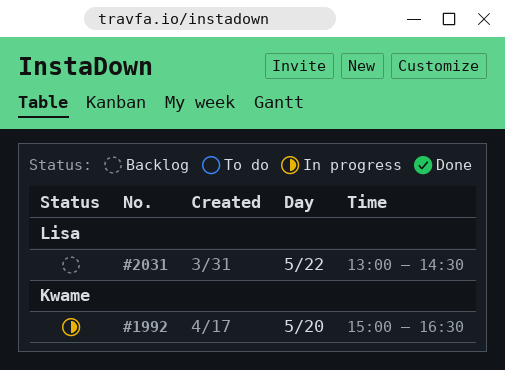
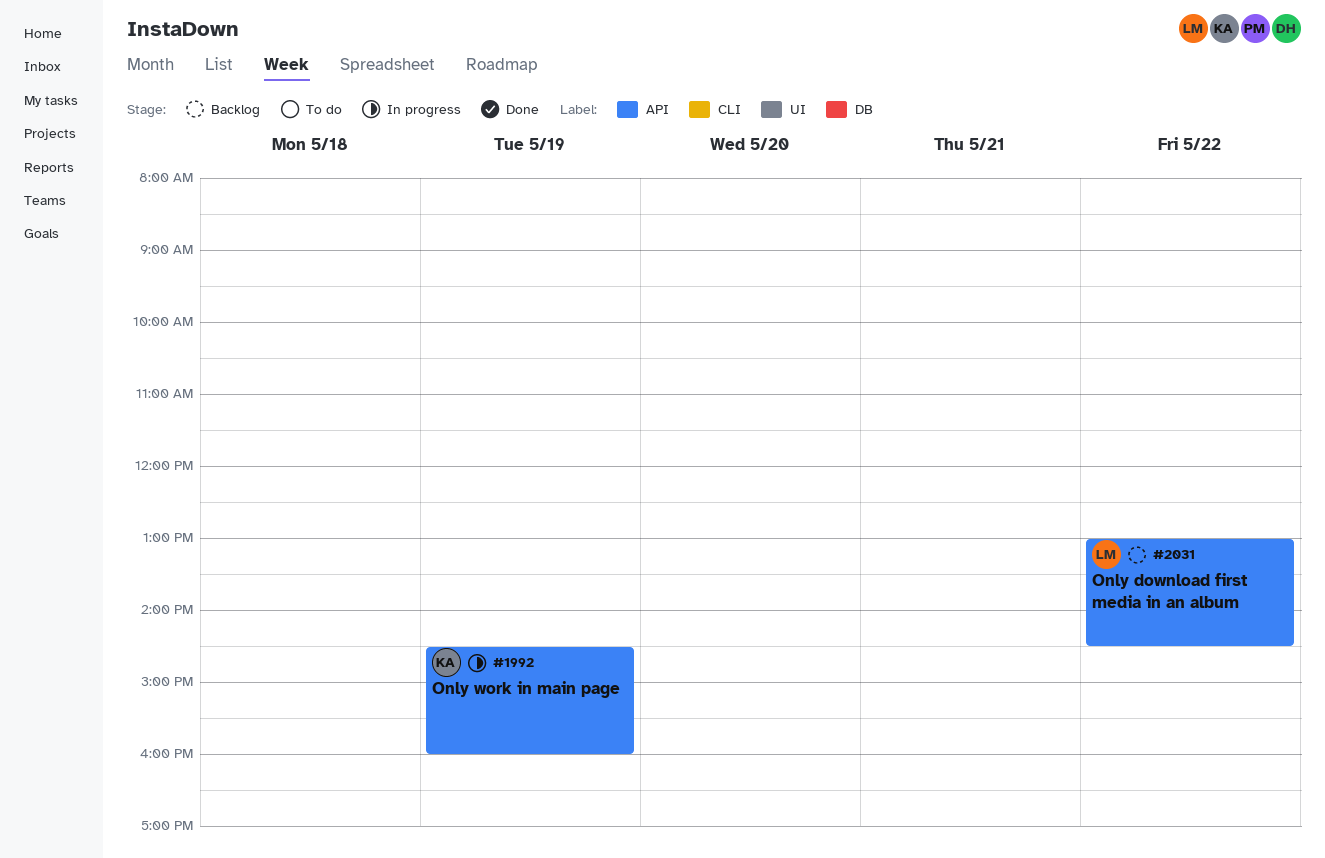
#1992, day: May 20 -> May 19
#1992, begins: 15:00 -> 14:30
#1992, ends: 16:30 -> 16:00

